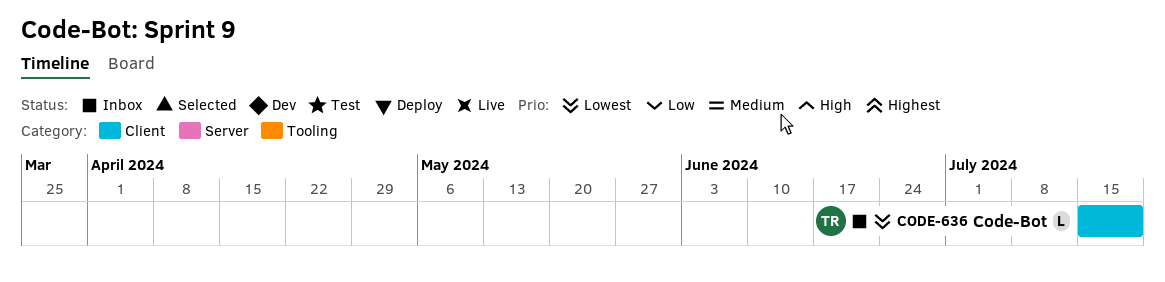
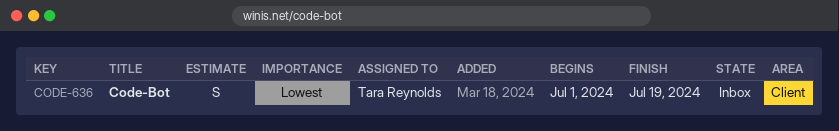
CODE-636, estimate: L -> S
CODE-636, start: Jul 15 -> Jul 1

